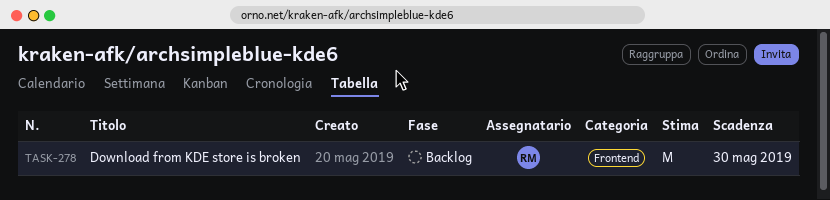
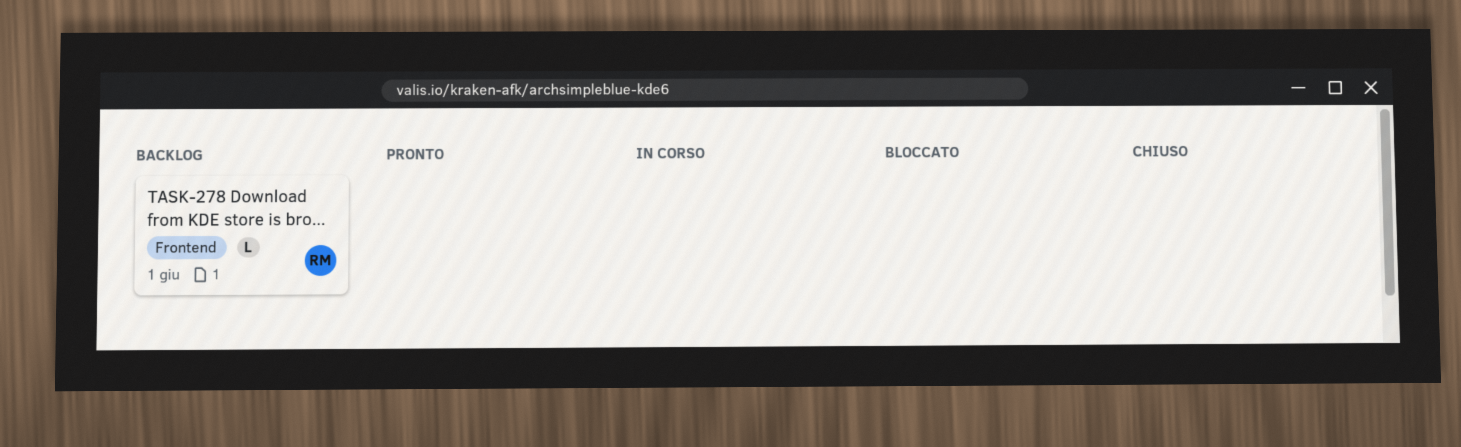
TASK-278, estimate: M -> L
TASK-278, due: May 30 -> Jun 1

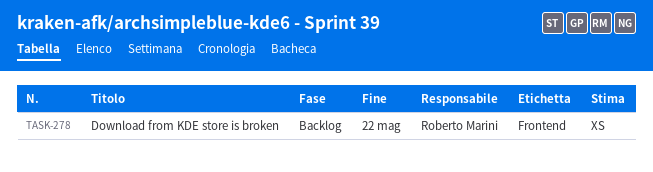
TASK-278, estimate: L -> XS
TASK-278, due: Jun 1 -> May 22

